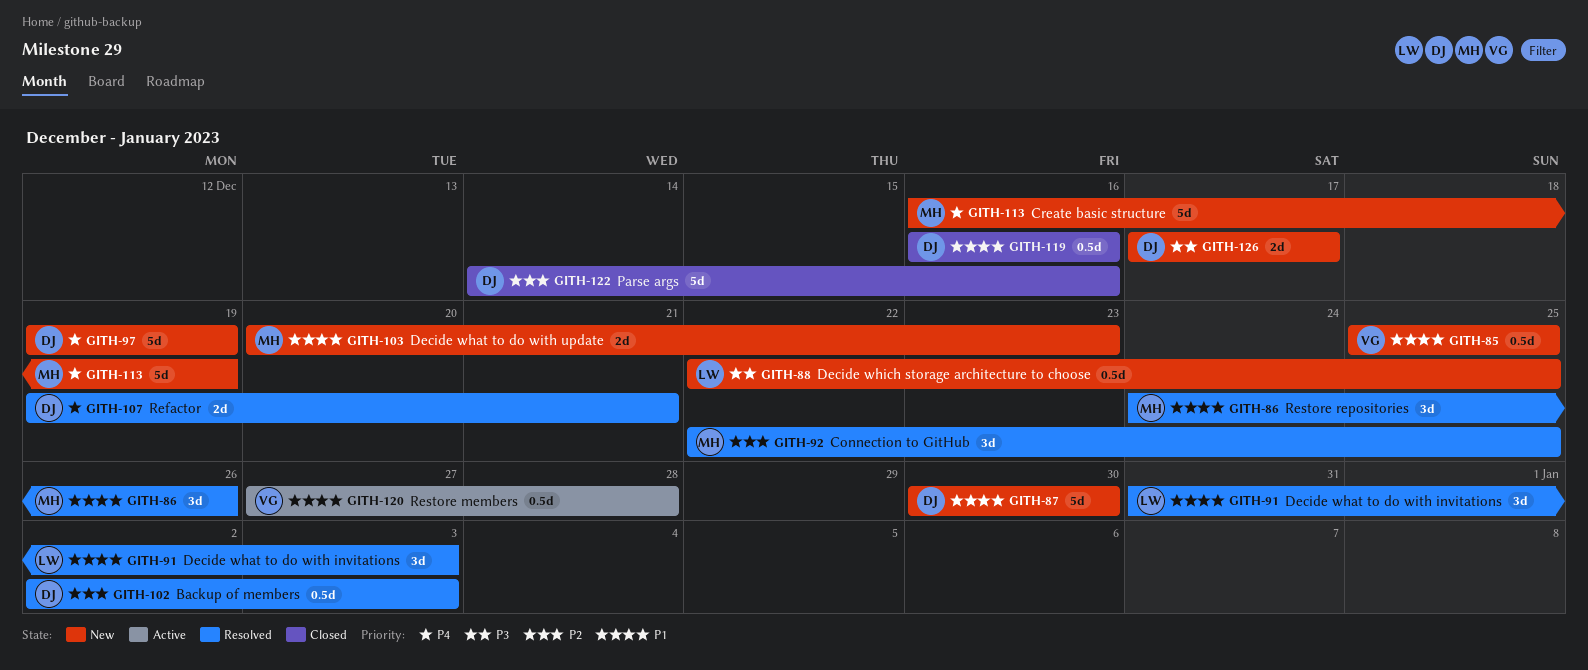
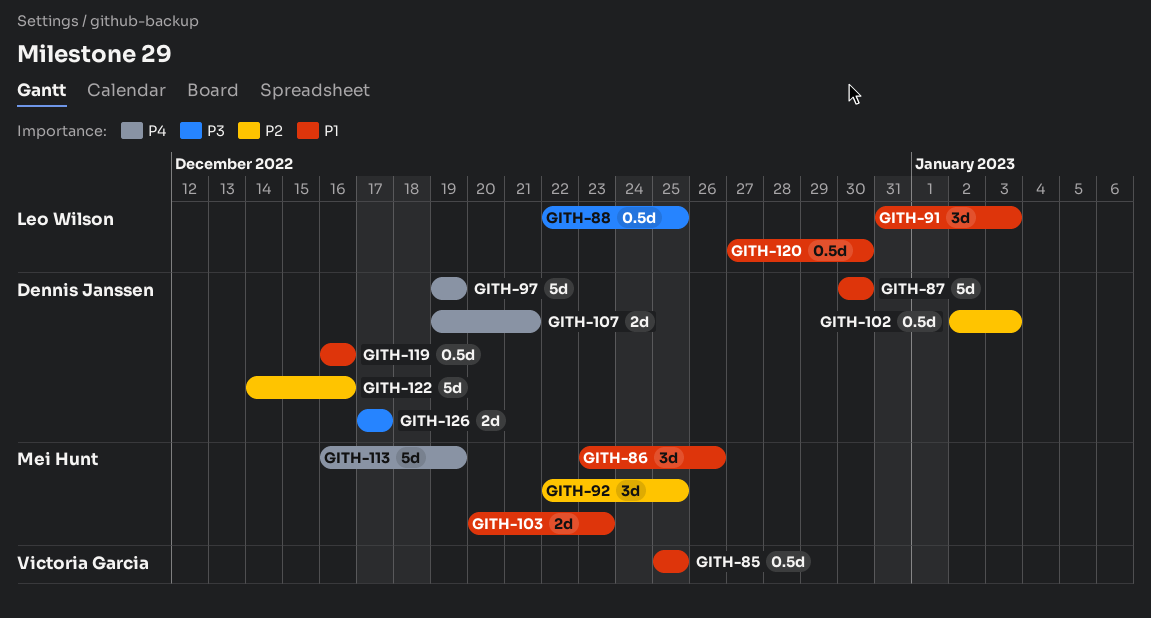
GITH-86, start: Dec 24 -> Dec 23
GITH-120, owner: Victoria Garcia -> Leo Wilson
GITH-120, due: Dec 28 -> Dec 30

